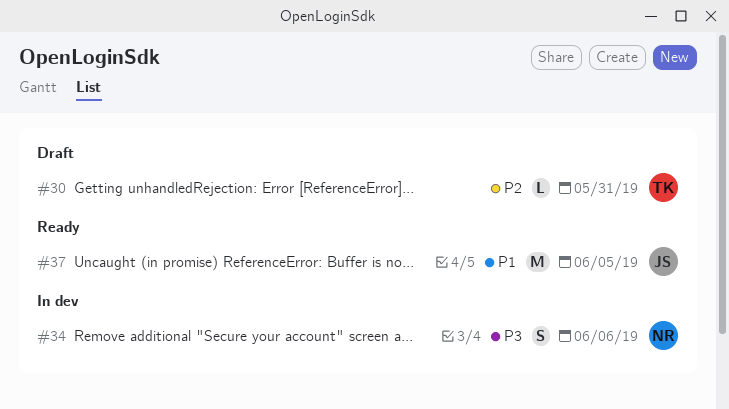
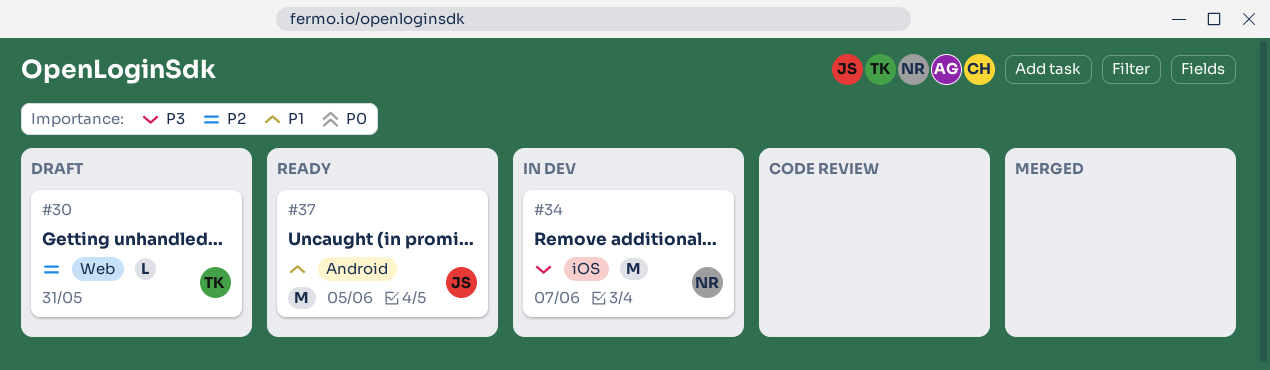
#34, estimate: S -> M
#34, due: Jun 6 -> Jun 7

